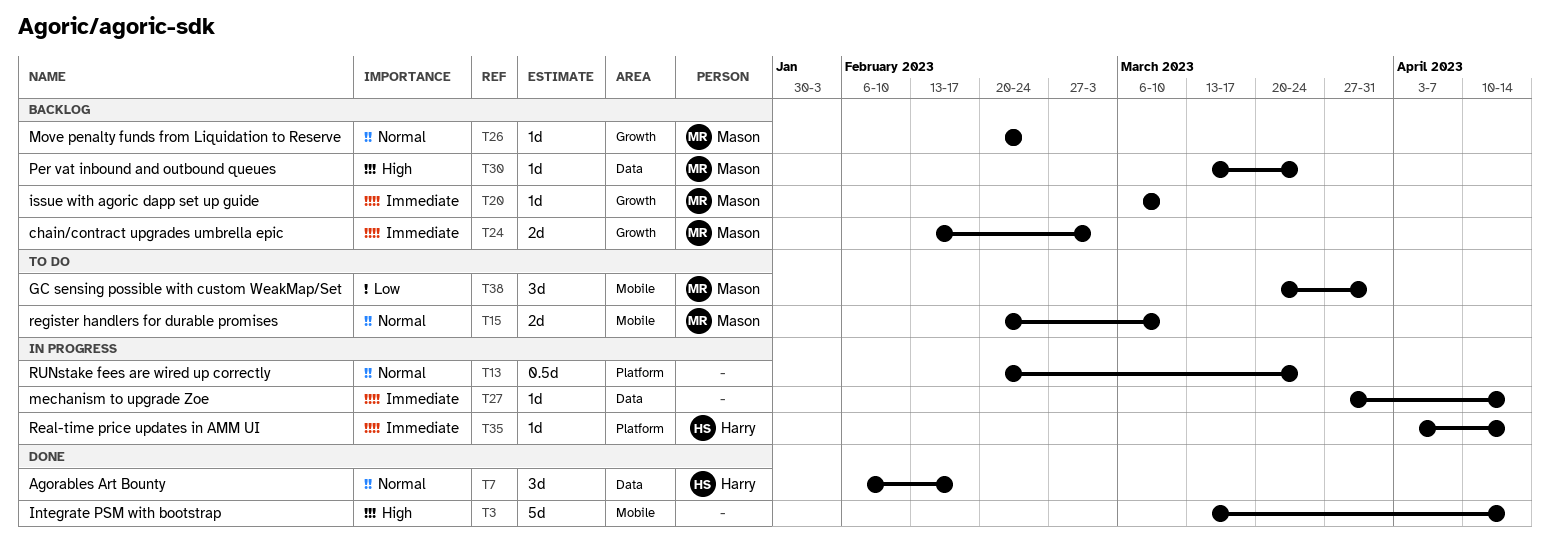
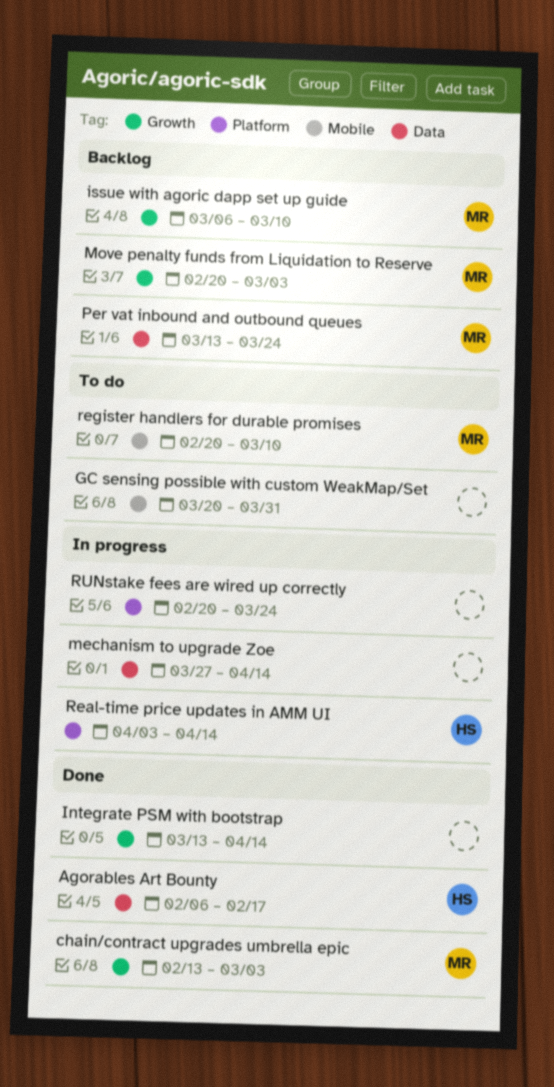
chain/contract upgrades umbrella epic, status: Backlog -> Done
GC sensing possible with custom WeakMap/Set, owner: Mason -> none
Integrate PSM with bootstrap, label: Mobile -> Growth
Move penalty funds from Liquidation to Reserve, due: Feb 24 -> Mar 3

